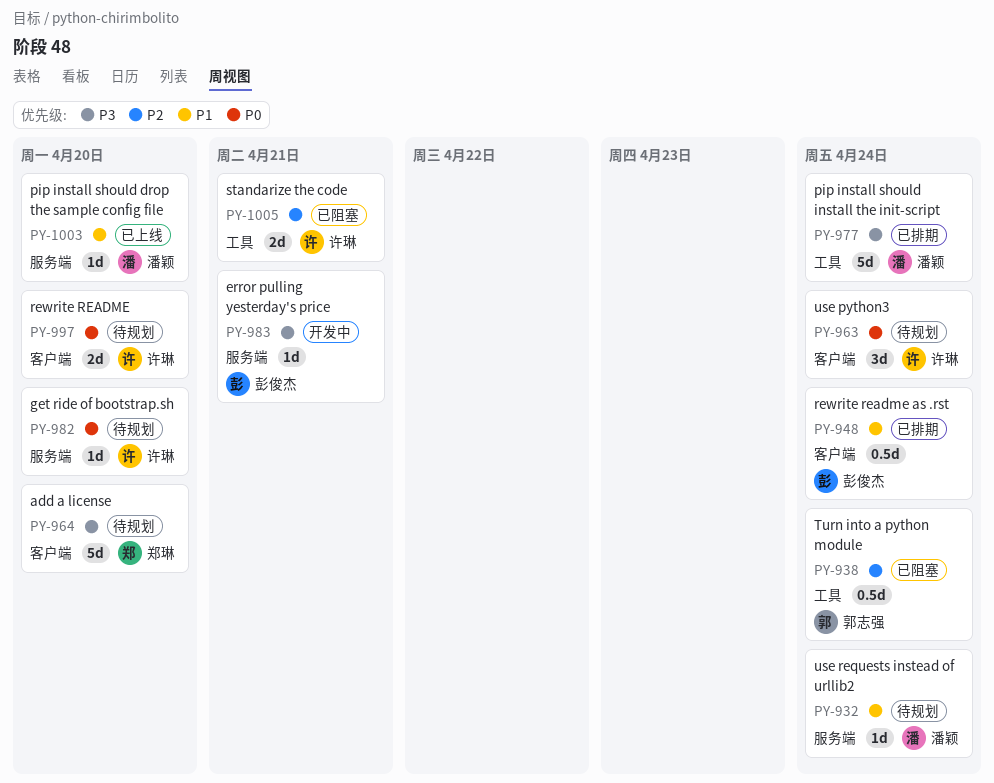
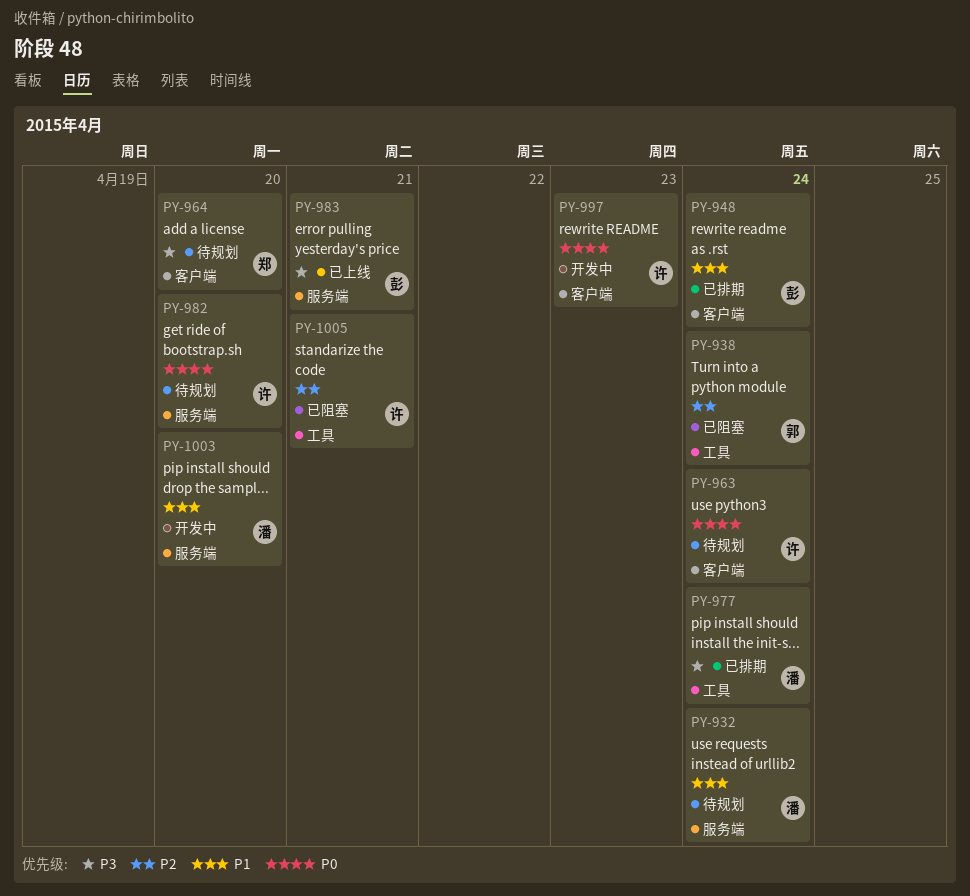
PY-983, status: 开发中 -> 已上线
PY-997, status: 待规划 -> 开发中
PY-997, due: Apr 20 -> Apr 23
PY-1003, status: 已上线 -> 开发中

